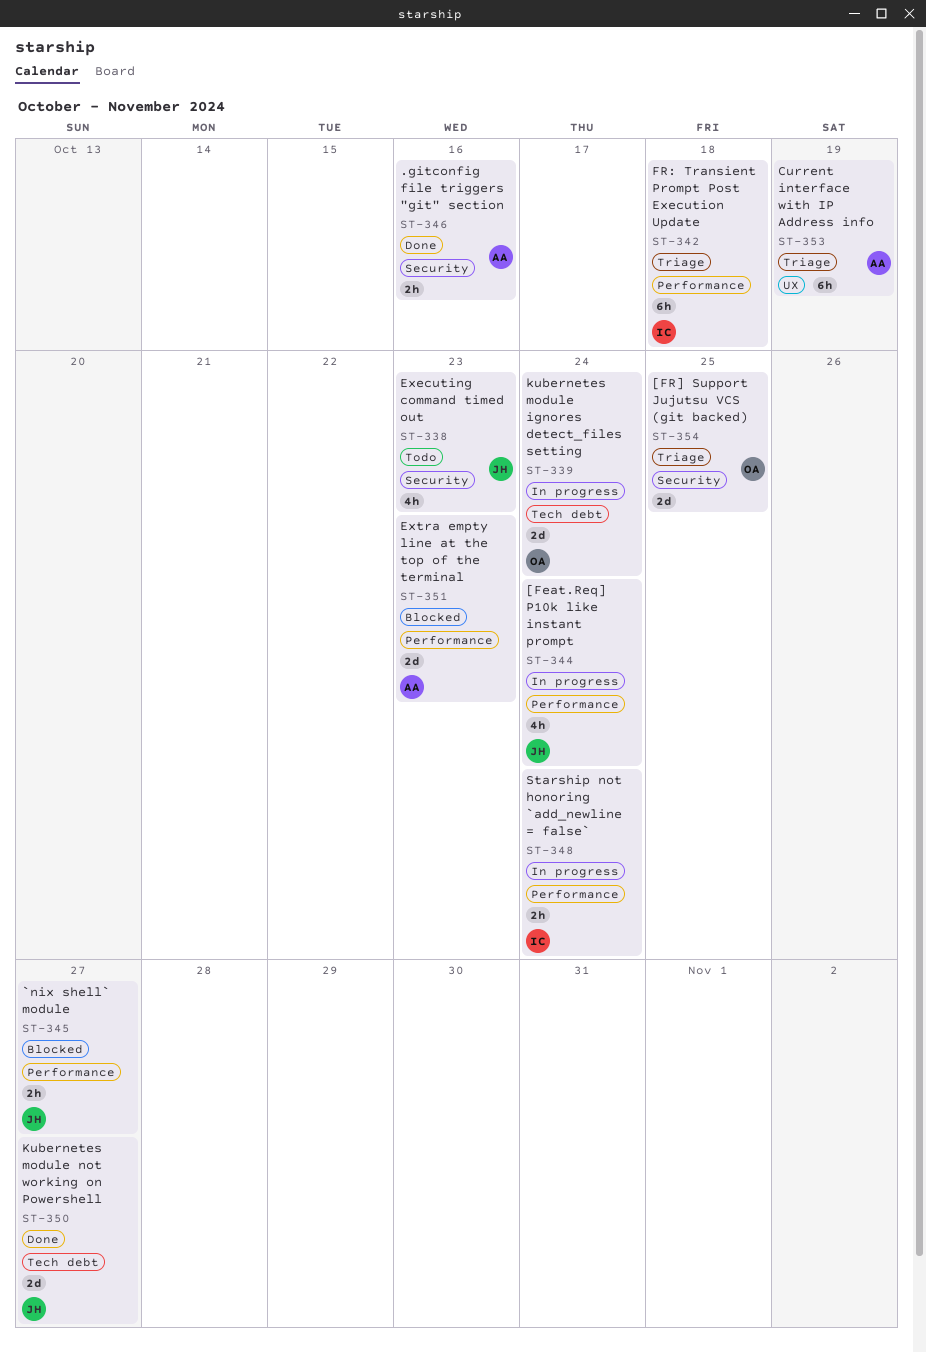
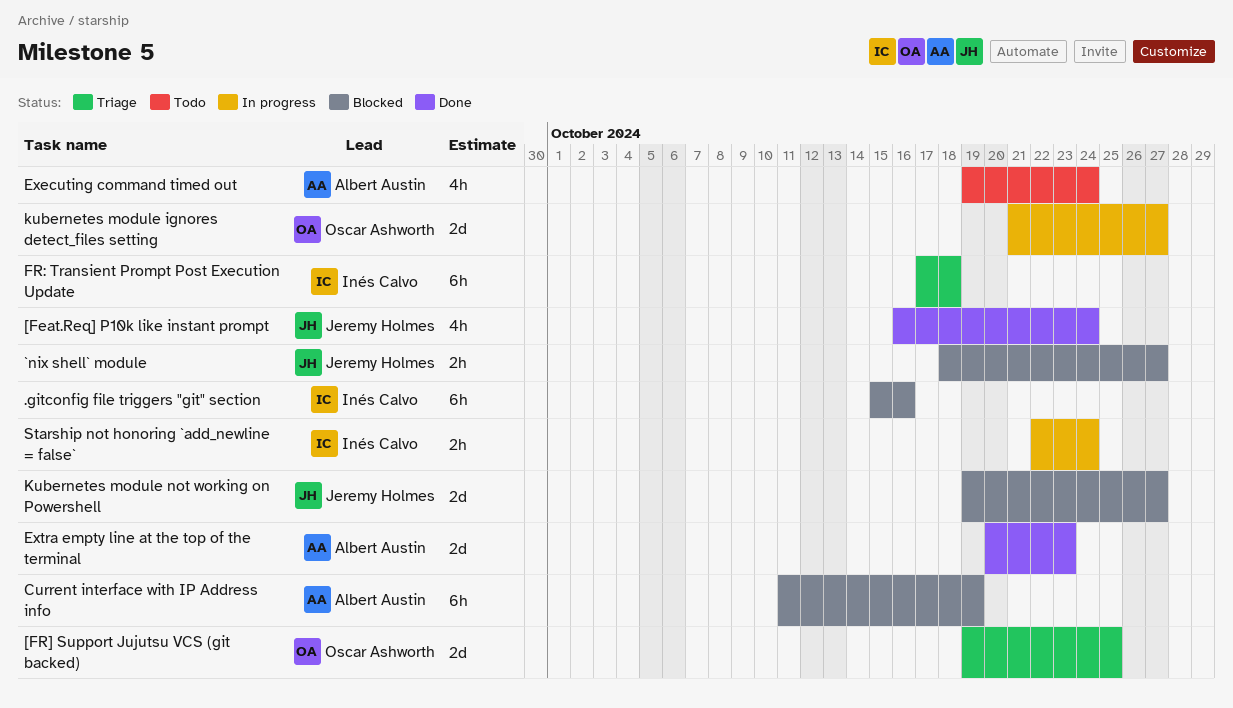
.gitconfig file triggers "git" section, status: Done -> Blocked
.gitconfig file triggers "git" section, owner: Albert Austin -> Inés Calvo
.gitconfig file triggers "git" section, estimate: 2h -> 6h
[Feat.Req] P10k like instant prompt, status: In progress -> Done
Current interface with IP Address info, status: Triage -> Blocked
Executing command timed out, owner: Jeremy Holmes -> Albert Austin
Executing command timed out, due: Oct 23 -> Oct 24
Extra empty line at the top of the terminal, status: Blocked -> Done
kubernetes module ignores detect_files setting, due: Oct 24 -> Oct 27
Kubernetes module not working on Powershell, status: Done -> Blocked

